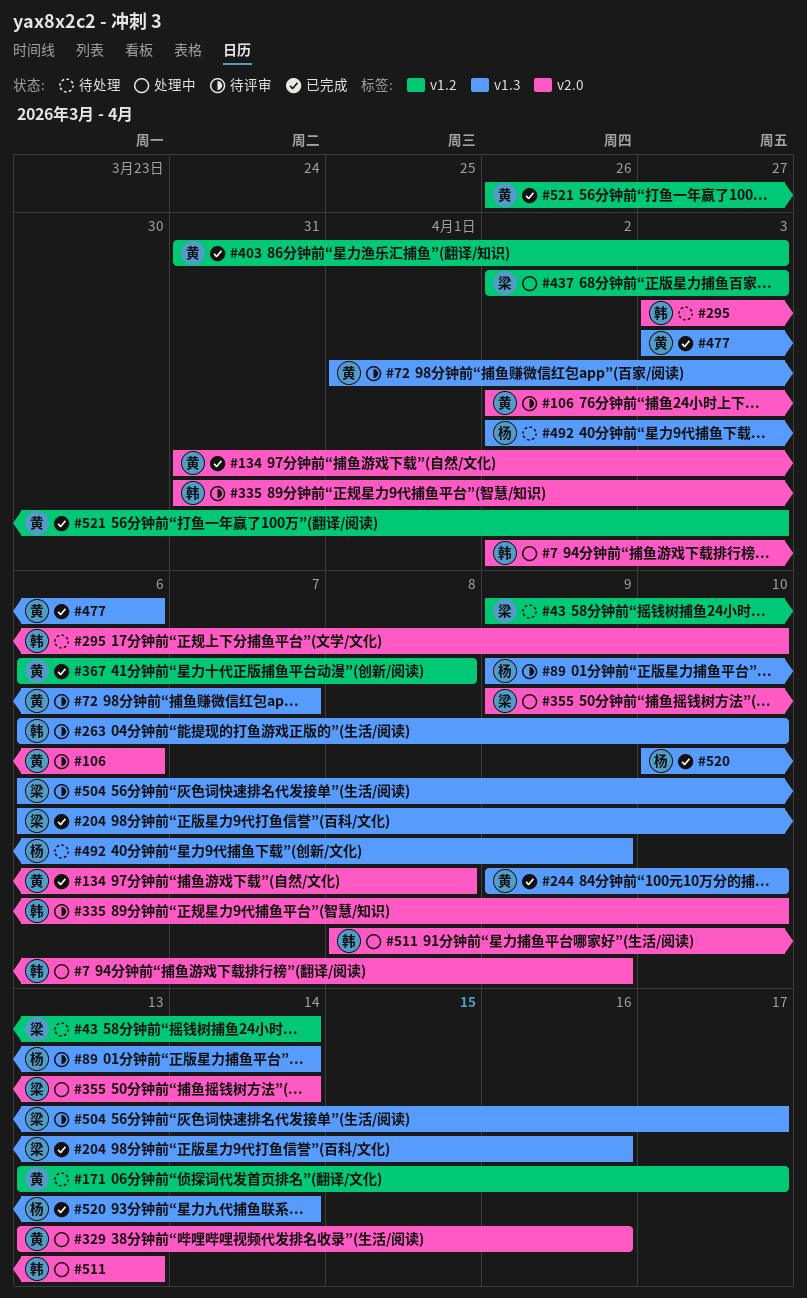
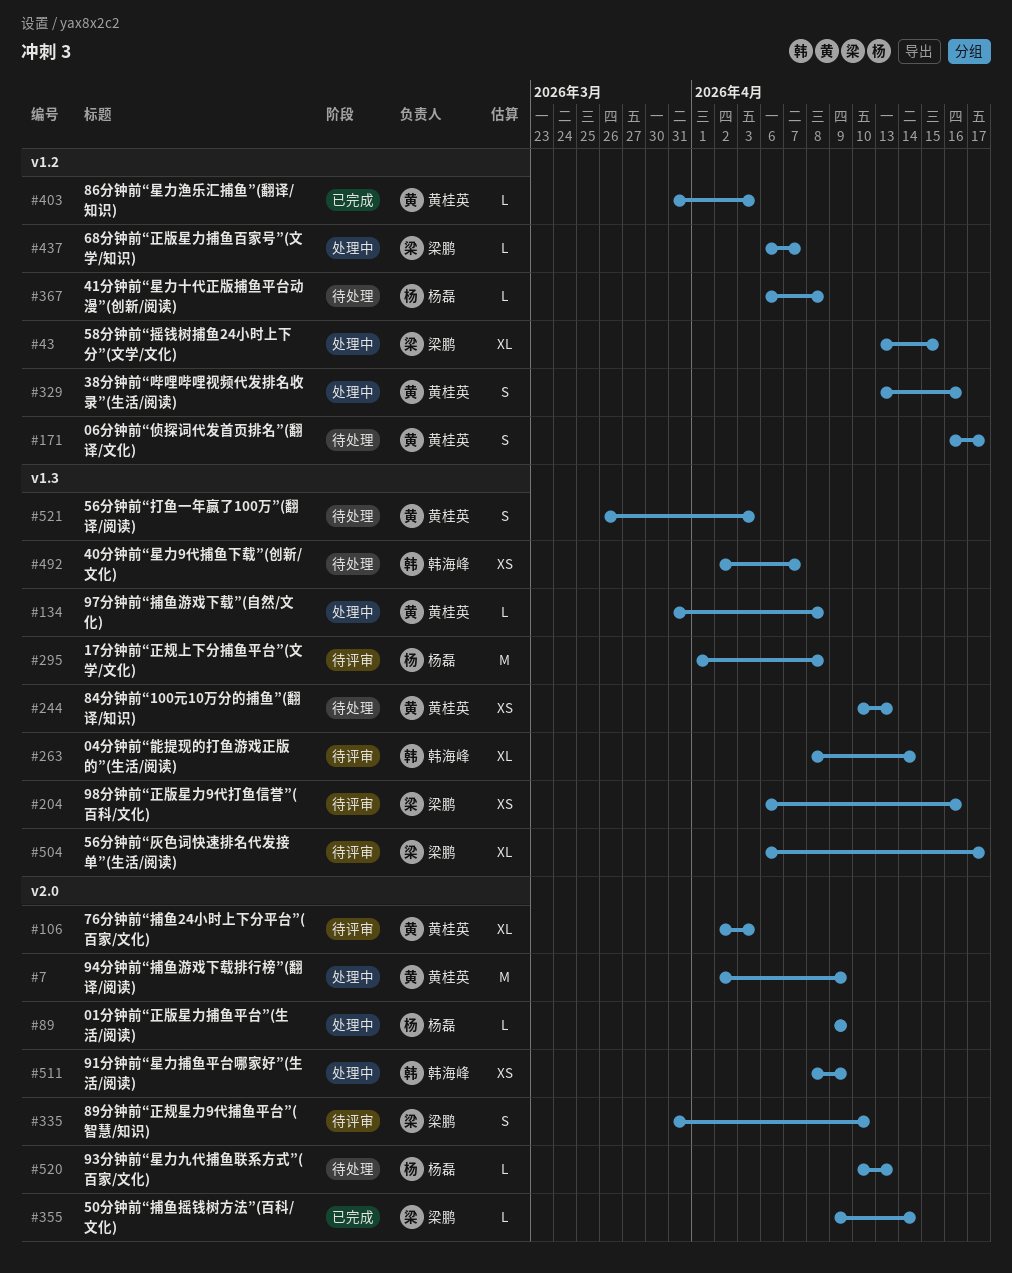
#7, owner: 韩海峰 -> 黄桂英
#43, status: 待处理 -> 处理中
#43, start: Apr 9 -> Apr 13
#43, due: Apr 14 -> Apr 15
#72: present -> none
#89, status: 待评审 -> 处理中
#89, label: v1.3 -> v2.0
#89, due: Apr 14 -> Apr 9
#106, due: Apr 6 -> Apr 3
#134, status: 已完成 -> 处理中
#134, label: v2.0 -> v1.3
#171, start: Apr 13 -> Apr 16
#204, status: 已完成 -> 待评审
#244, status: 已完成 -> 待处理
#244, start: Apr 9 -> Apr 10
#244, due: Apr 10 -> Apr 13
#263, start: Apr 6 -> Apr 8
#263, due: Apr 10 -> Apr 14
#295, status: 待处理 -> 待评审
#295, owner: 韩海峰 -> 杨磊
#295, label: v2.0 -> v1.3
#295, start: Apr 3 -> Apr 1
#295, due: Apr 10 -> Apr 8
#329, label: v2.0 -> v1.2
#335, owner: 韩海峰 -> 梁鹏
#355, status: 处理中 -> 已完成
#367, status: 已完成 -> 待处理
#367, owner: 黄桂英 -> 杨磊
#437, start: Apr 2 -> Apr 6
#437, due: Apr 3 -> Apr 7
#477: present -> none
#492, owner: 杨磊 -> 韩海峰
#492, due: Apr 9 -> Apr 7
#511, due: Apr 13 -> Apr 9
#520, status: 已完成 -> 待处理
#520, label: v1.3 -> v2.0
#520, due: Apr 14 -> Apr 13
#521, status: 已完成 -> 待处理
#521, label: v1.2 -> v1.3

